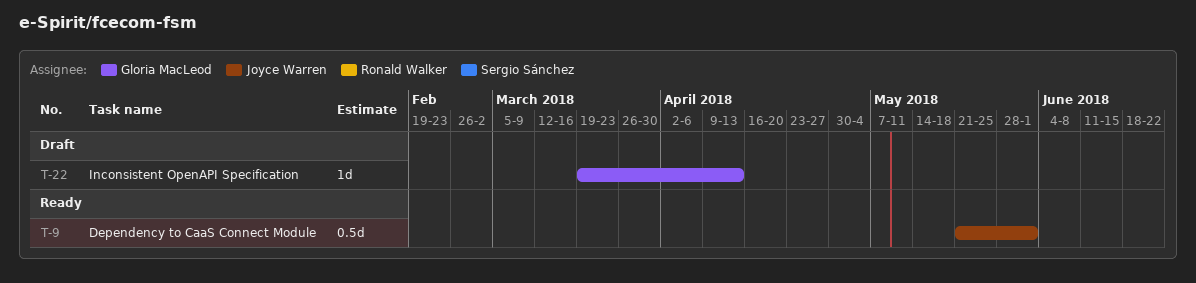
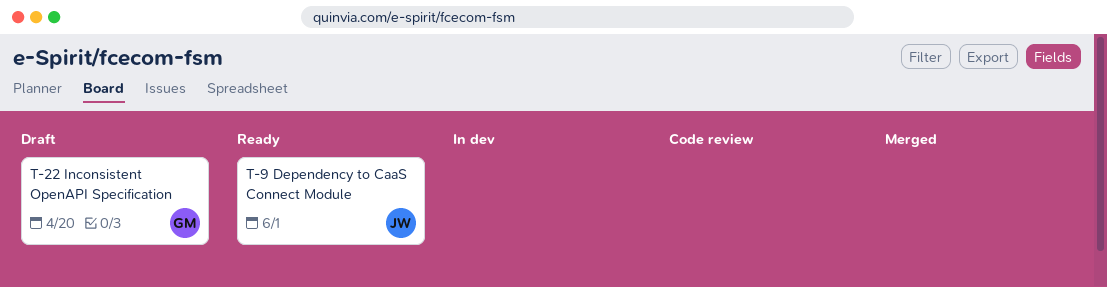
T-22, due: Apr 13 -> Apr 20

